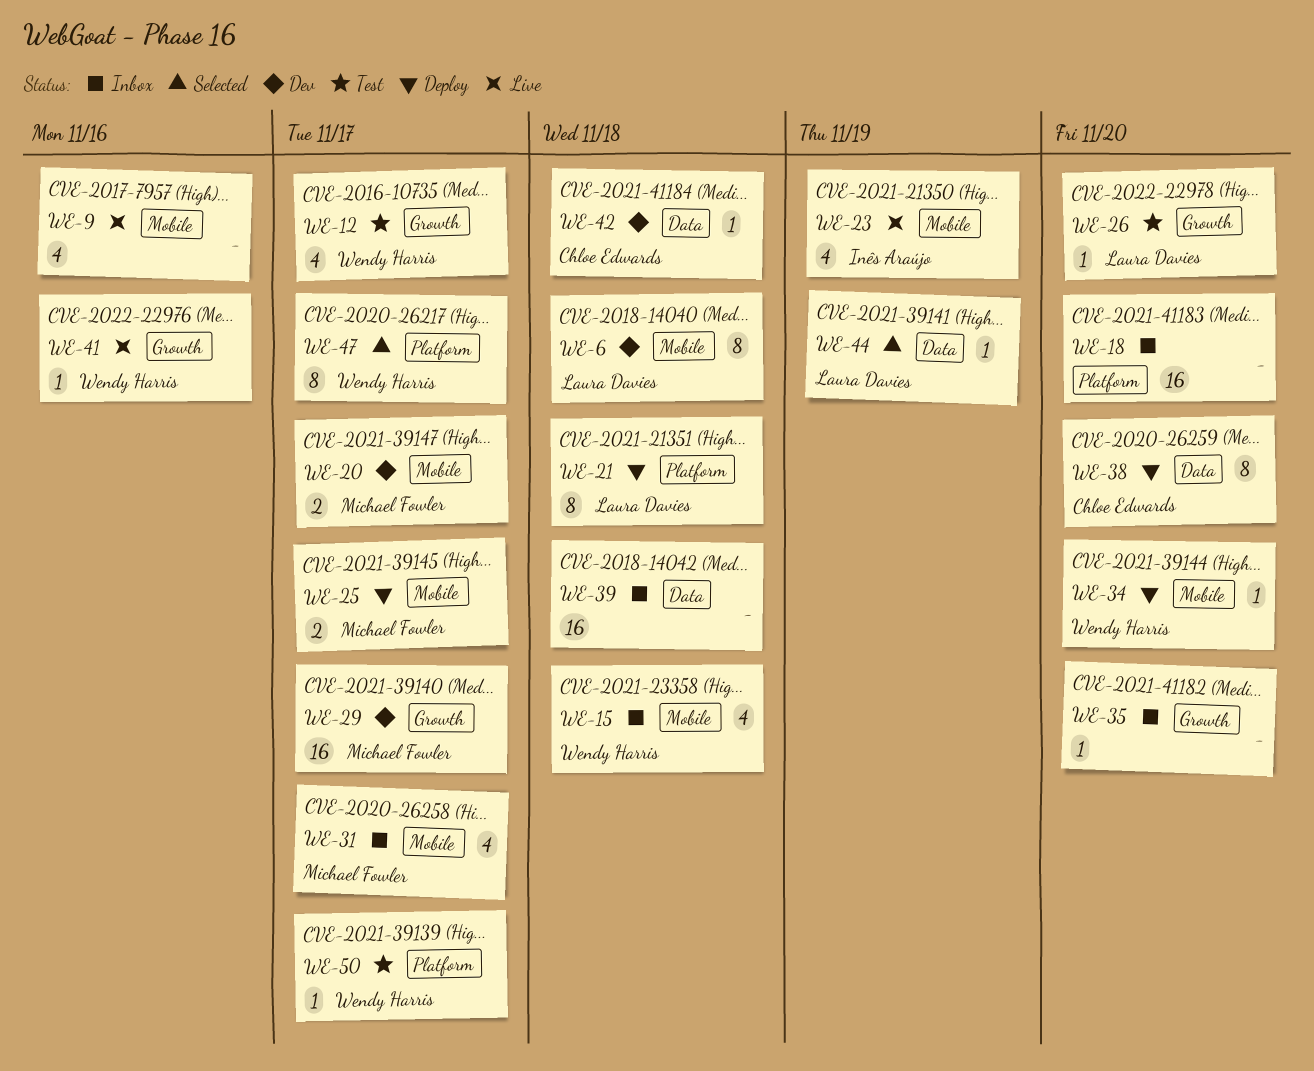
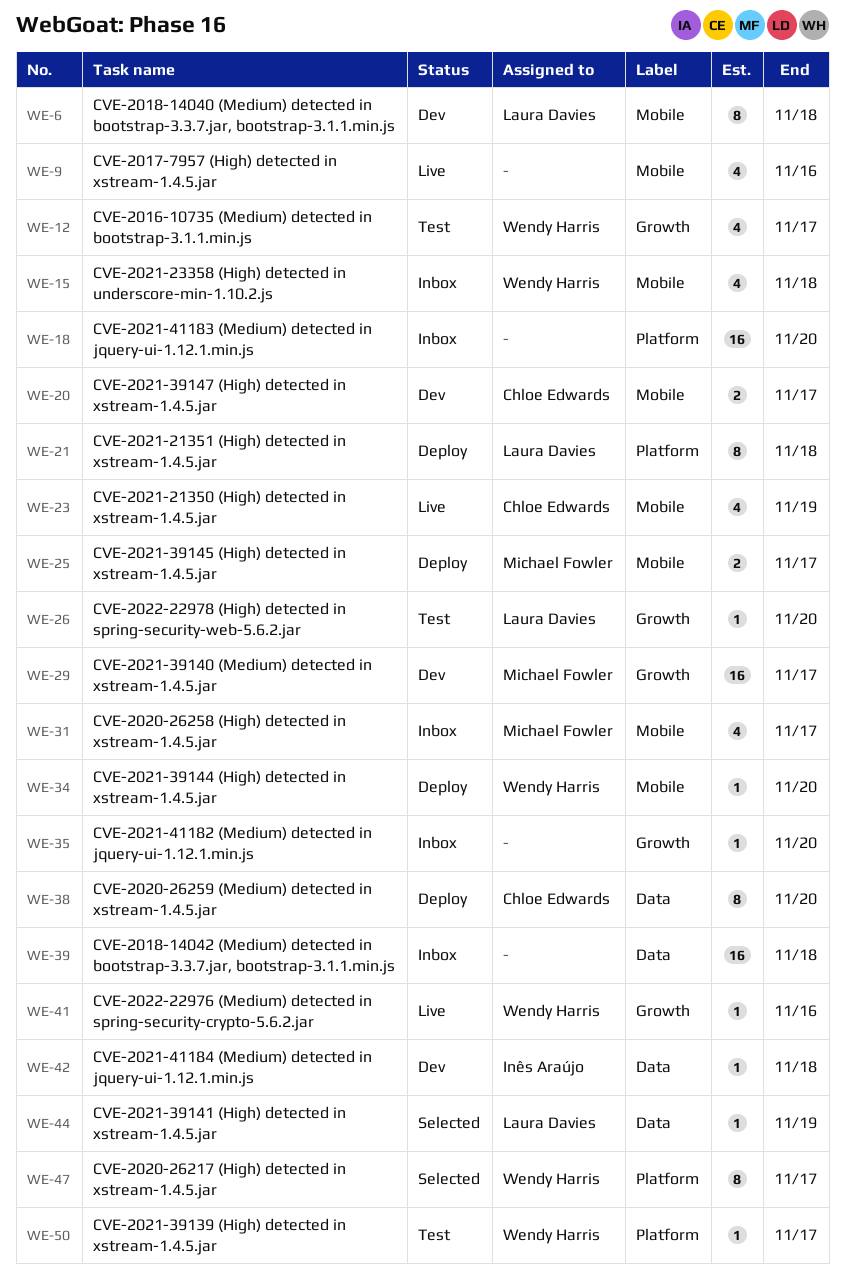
WE-20, owner: Michael Fowler -> Chloe Edwards
WE-23, owner: Inês Araújo -> Chloe Edwards
WE-42, owner: Chloe Edwards -> Inês Araújo

